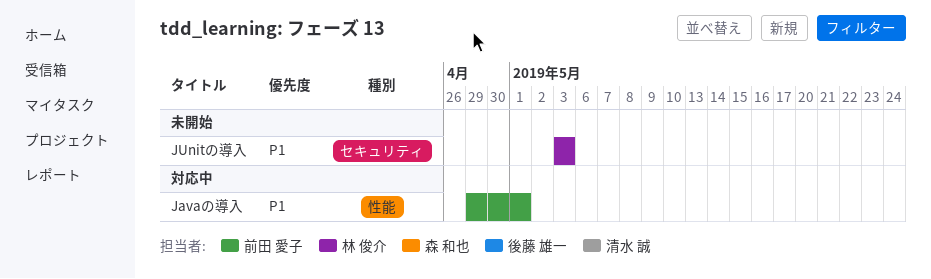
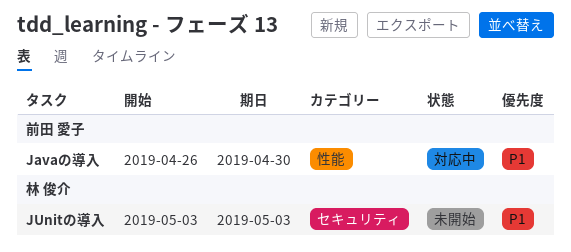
Javaの導入, start: Apr 29 -> Apr 26
Javaの導入, due: May 1 -> Apr 30

